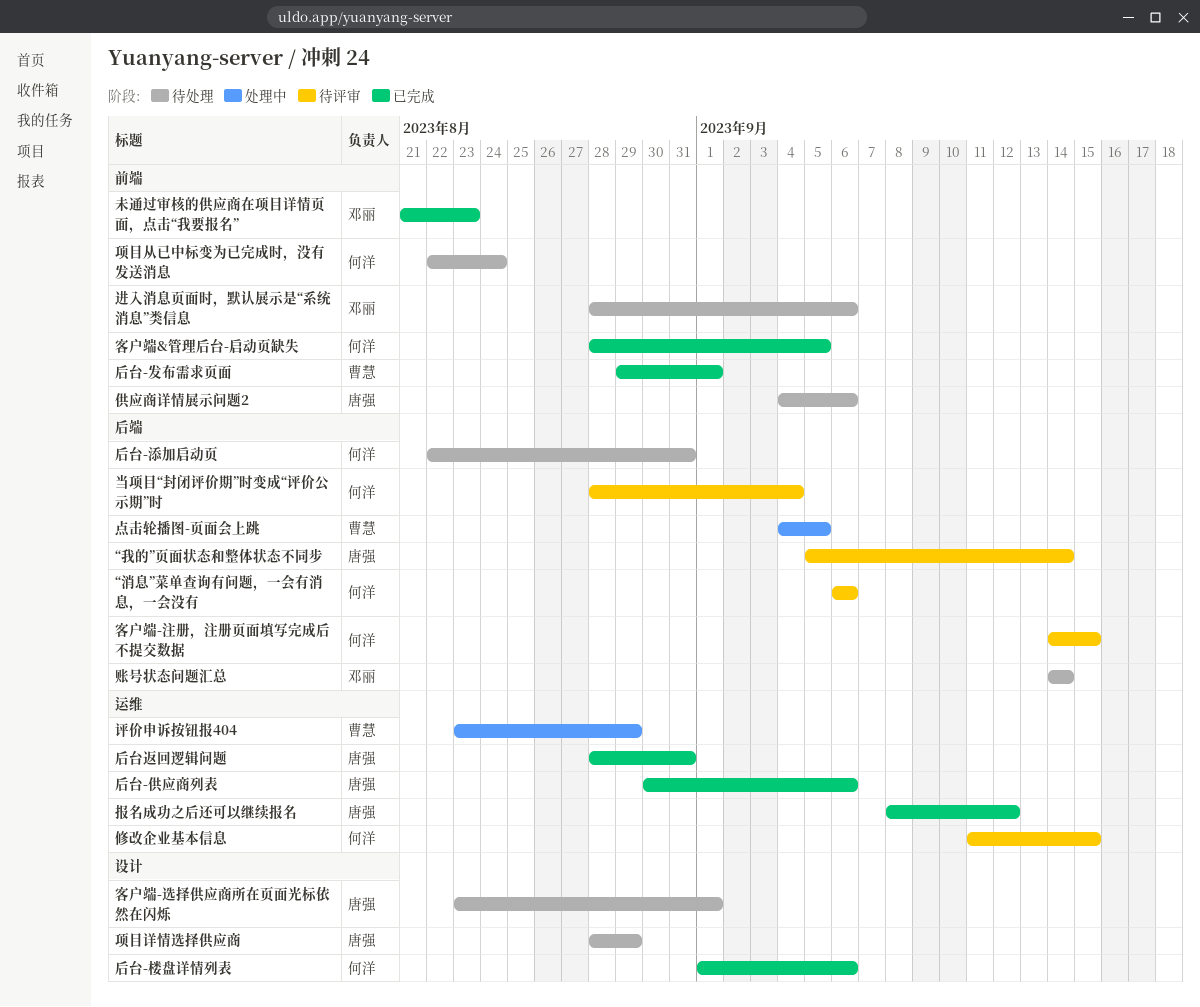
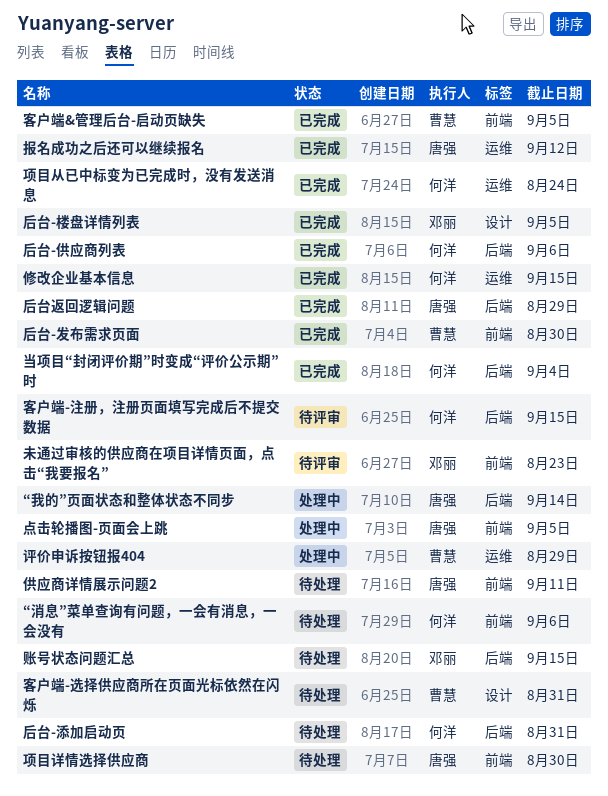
“我的”页面状态和整体状态不同步, status: 待评审 -> 处理中
“消息”菜单查询有问题，一会有消息，一会没有, status: 待评审 -> 待处理
“消息”菜单查询有问题，一会有消息，一会没有, label: 后端 -> 前端
供应商详情展示问题2, due: Sep 6 -> Sep 11
修改企业基本信息, status: 待评审 -> 已完成
后台-供应商列表, owner: 唐强 -> 何洋
后台-供应商列表, label: 运维 -> 后端
后台-发布需求页面, due: Sep 1 -> Aug 30
后台-楼盘详情列表, owner: 何洋 -> 邓丽
后台-楼盘详情列表, due: Sep 6 -> Sep 5
后台返回逻辑问题, label: 运维 -> 后端
后台返回逻辑问题, due: Aug 31 -> Aug 29
客户端&管理后台-启动页缺失, owner: 何洋 -> 曹慧
客户端-选择供应商所在页面光标依然在闪烁, owner: 唐强 -> 曹慧
客户端-选择供应商所在页面光标依然在闪烁, due: Sep 1 -> Aug 31
当项目“封闭评价期”时变成“评价公示期”时, status: 待评审 -> 已完成
未通过审核的供应商在项目详情页面，点击“我要报名”, status: 已完成 -> 待评审
点击轮播图-页面会上跳, owner: 曹慧 -> 唐强
点击轮播图-页面会上跳, label: 后端 -> 前端
账号状态问题汇总, due: Sep 14 -> Sep 15
进入消息页面时，默认展示是“系统消息”类信息: present -> none
项目从已中标变为已完成时，没有发送消息, status: 待处理 -> 已完成
项目从已中标变为已完成时，没有发送消息, label: 前端 -> 运维
项目详情选择供应商, label: 设计 -> 前端
项目详情选择供应商, due: Aug 29 -> Aug 30

